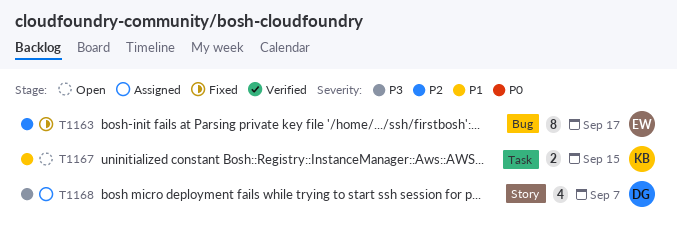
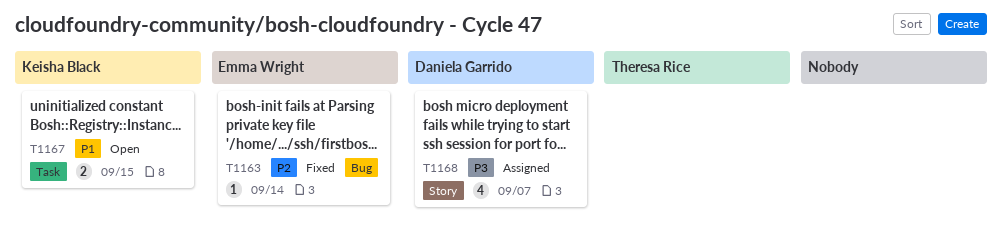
T1163, estimate: 8 -> 1
T1163, due: Sep 17 -> Sep 14

